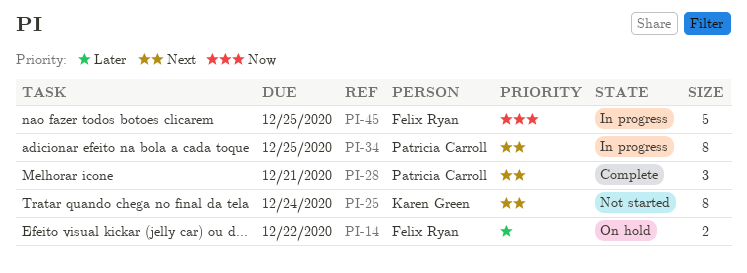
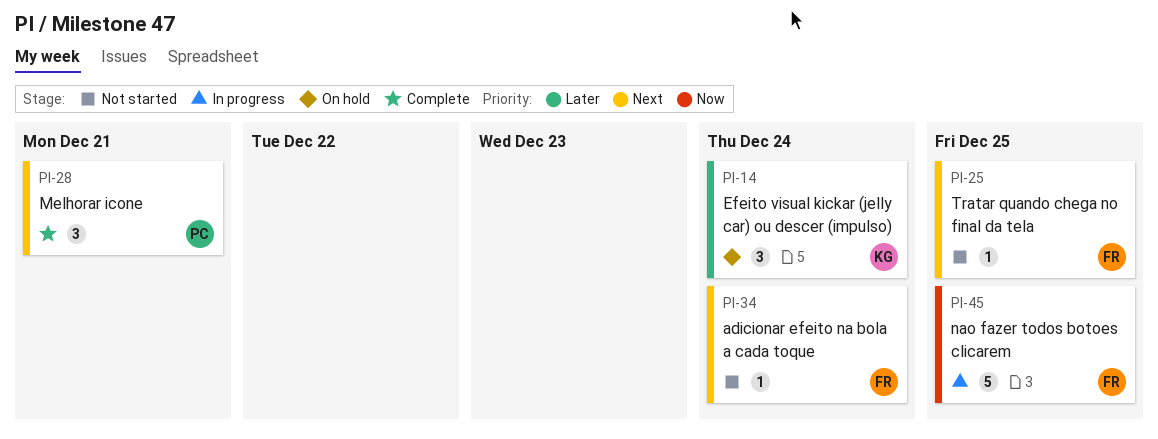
PI-14, owner: Felix Ryan -> Karen Green
PI-14, estimate: 2 -> 3
PI-14, due: Dec 22 -> Dec 24
PI-25, owner: Karen Green -> Felix Ryan
PI-25, estimate: 8 -> 1
PI-25, due: Dec 24 -> Dec 25
PI-34, status: In progress -> Not started
PI-34, owner: Patricia Carroll -> Felix Ryan
PI-34, estimate: 8 -> 1
PI-34, due: Dec 25 -> Dec 24

